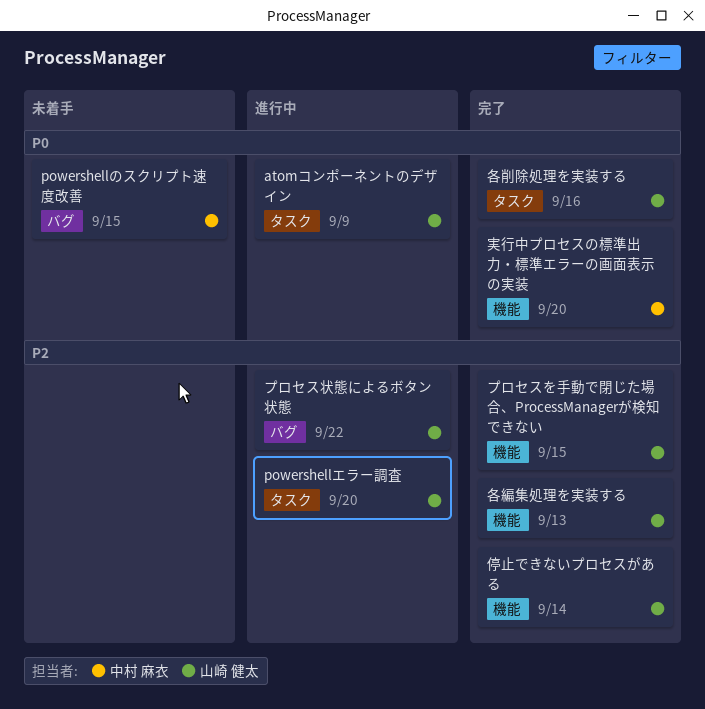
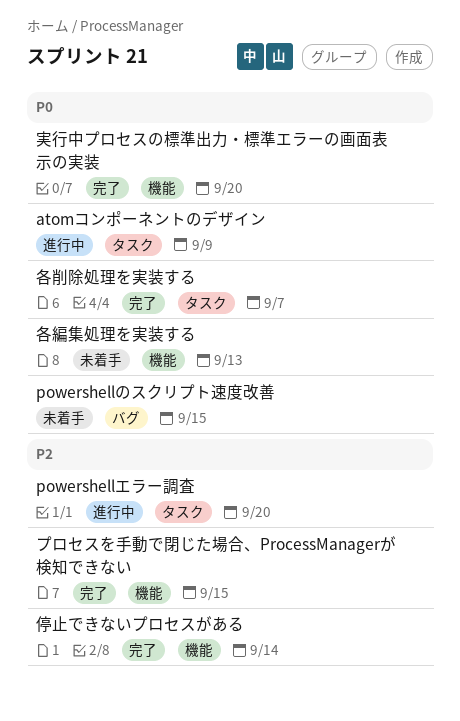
プロセス状態によるボタン状態: present -> none
各削除処理を実装する, due: Sep 16 -> Sep 7
各編集処理を実装する, status: 完了 -> 未着手
各編集処理を実装する, priority: P2 -> P0

